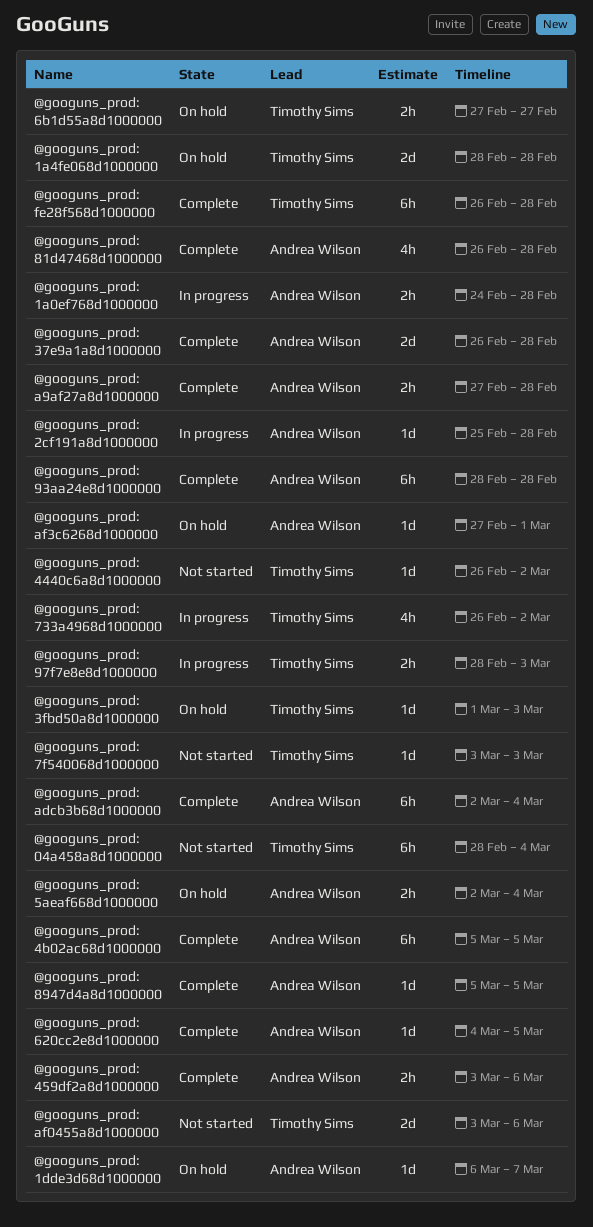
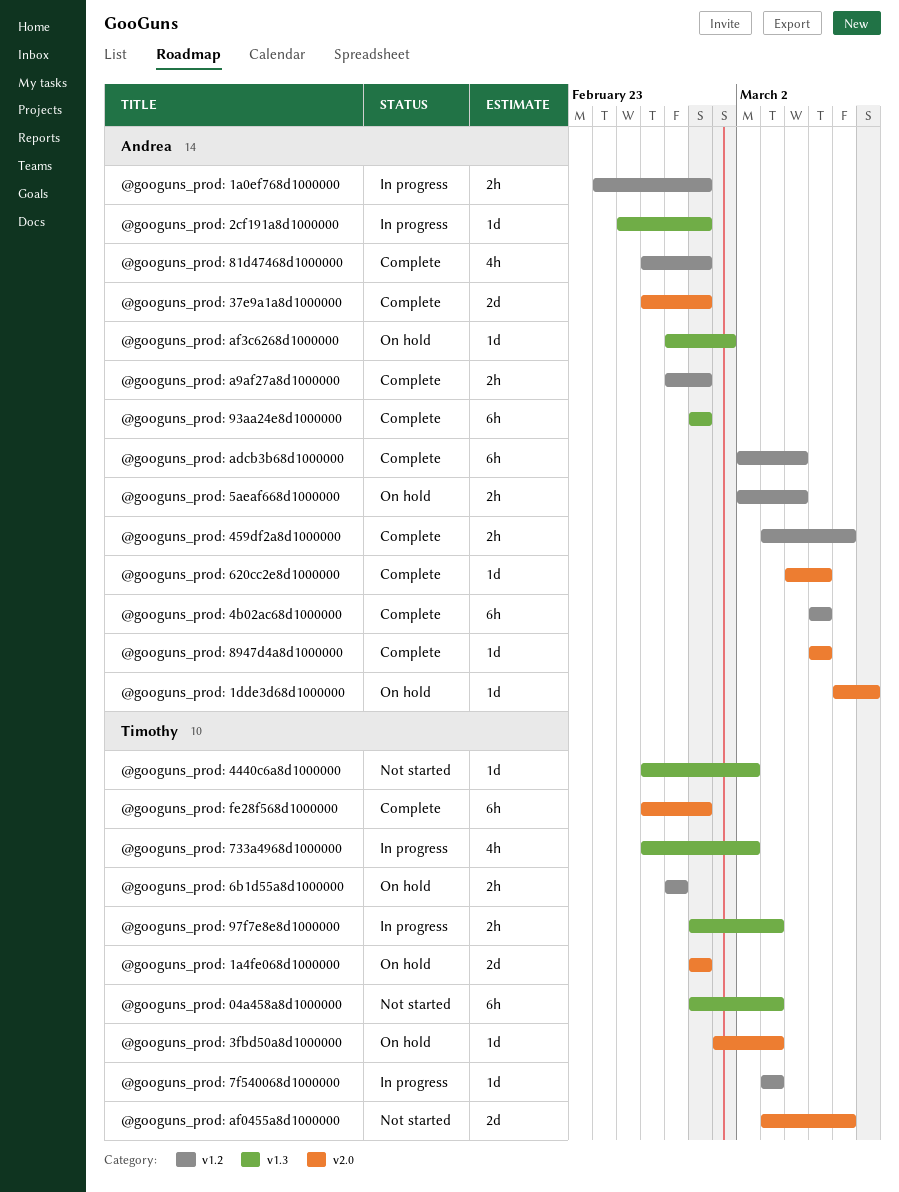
@googuns_prod: 04a458a8d1000000, due: Mar 4 -> Mar 3
@googuns_prod: 7f540068d1000000, status: Not started -> In progress

